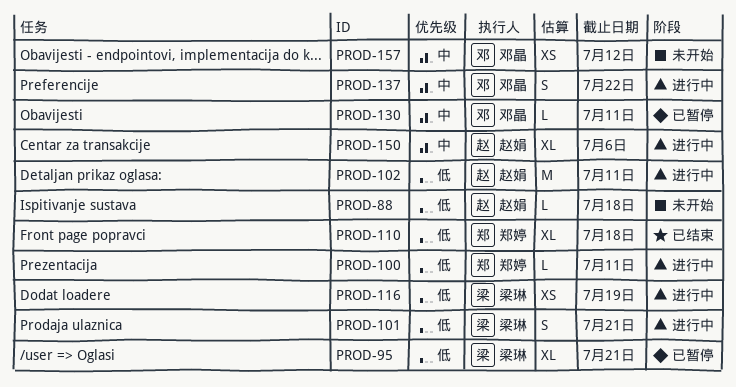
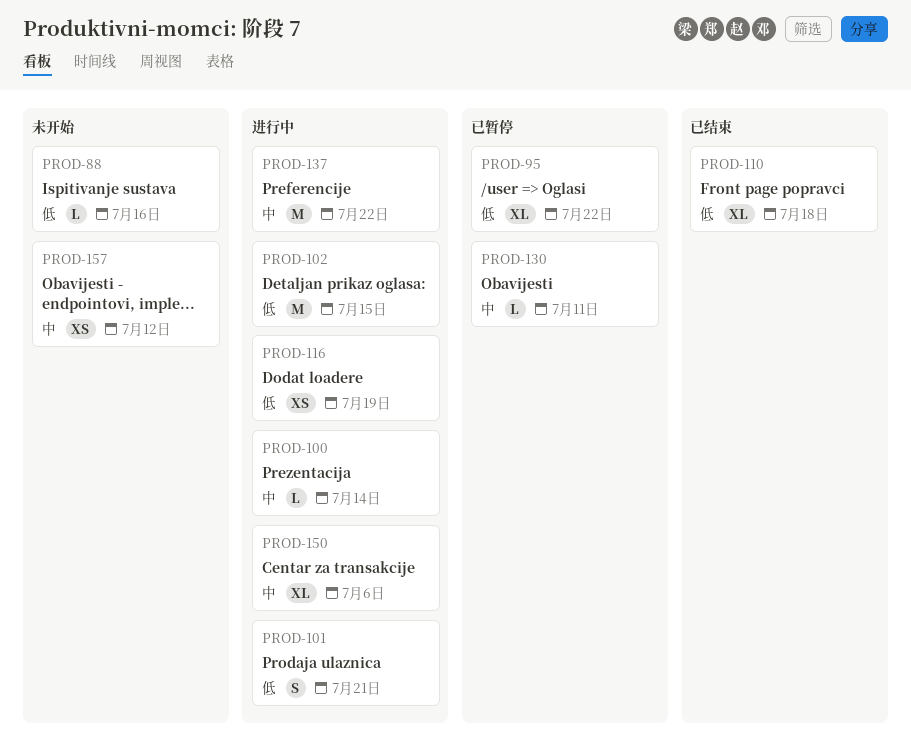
PROD-88, due: Jul 18 -> Jul 16
PROD-95, due: Jul 21 -> Jul 22
PROD-100, priority: 低 -> 中
PROD-100, due: Jul 11 -> Jul 14
PROD-102, due: Jul 11 -> Jul 15
PROD-137, estimate: S -> M

